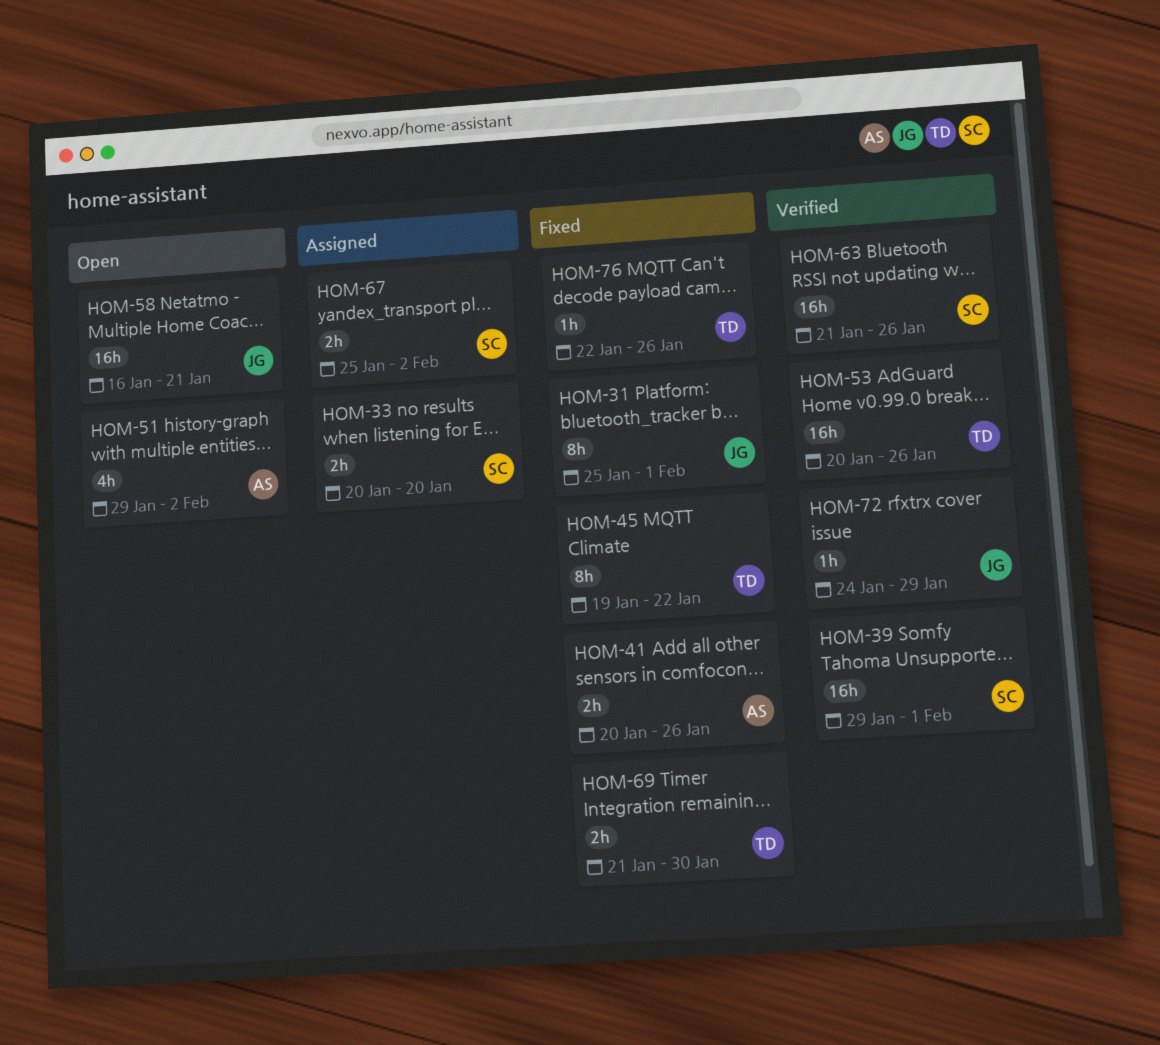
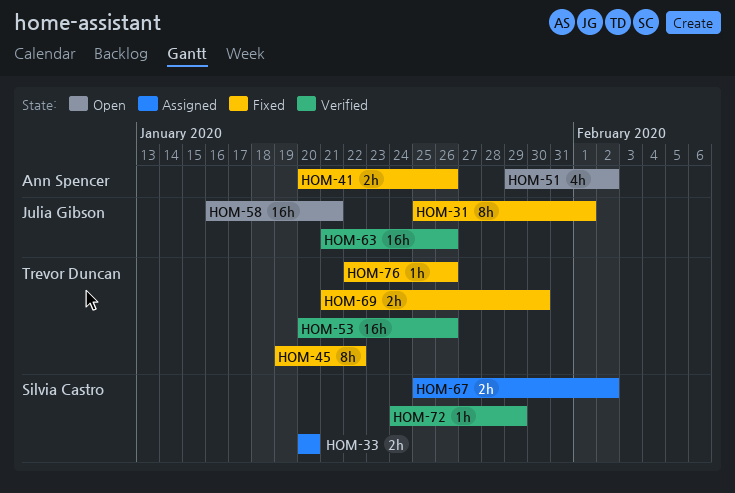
HOM-39: present -> none
HOM-63, owner: Silvia Castro -> Julia Gibson
HOM-72, owner: Julia Gibson -> Silvia Castro

